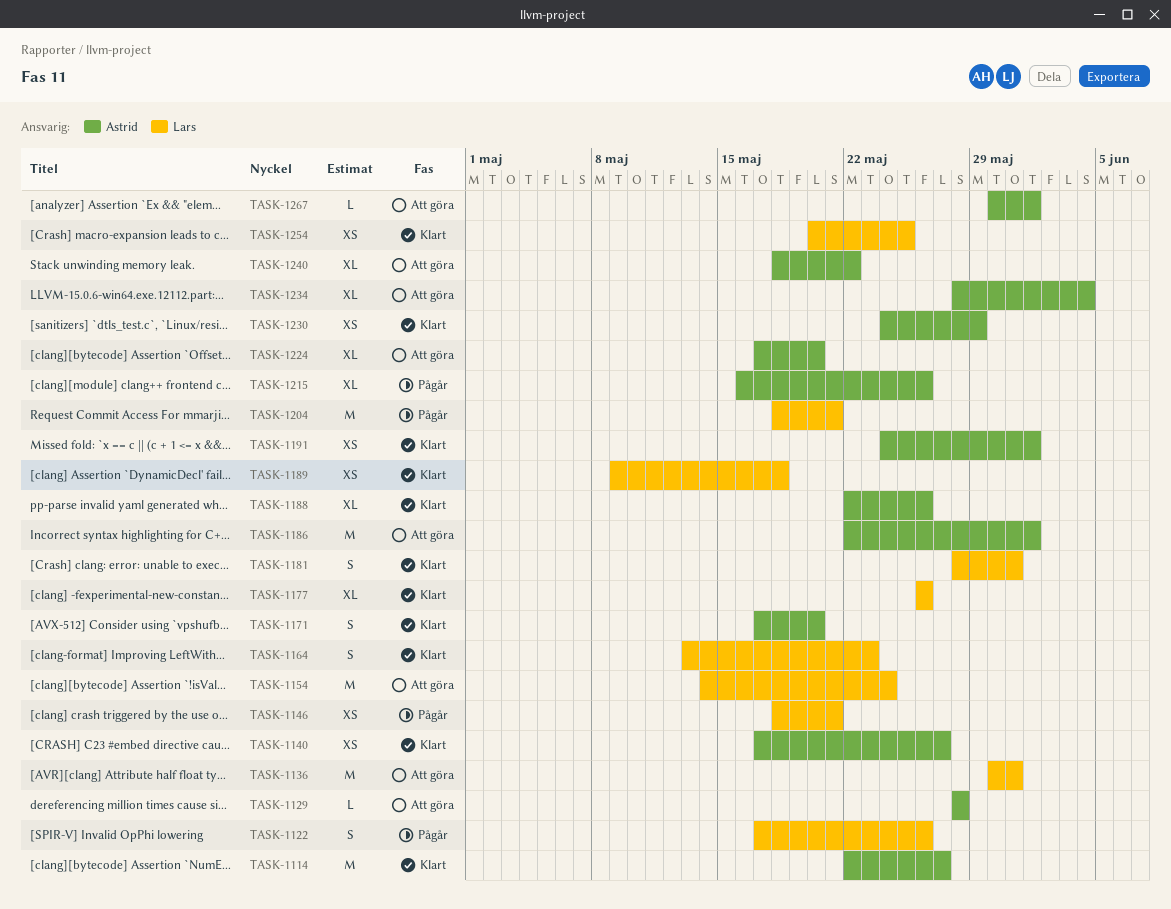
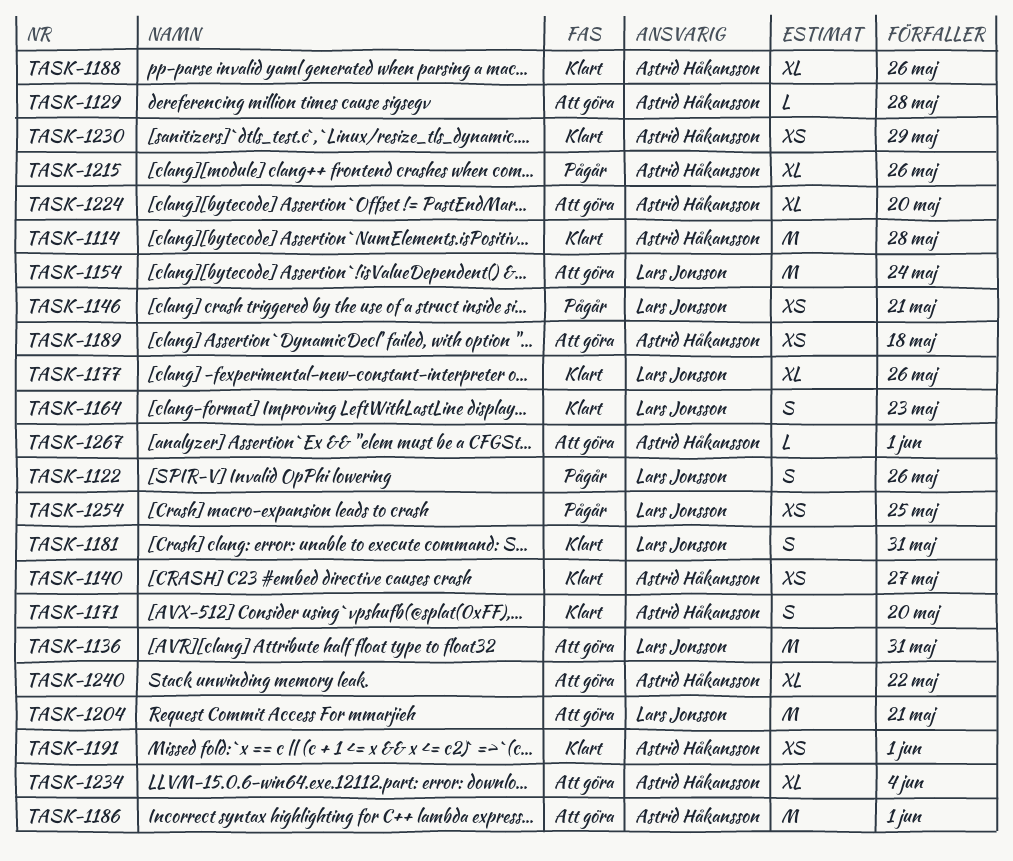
TASK-1114, due: May 27 -> May 28
TASK-1189, status: Klart -> Att göra
TASK-1189, owner: Lars Jonsson -> Astrid Håkansson
TASK-1204, status: Pågår -> Att göra
TASK-1254, status: Klart -> Pågår

